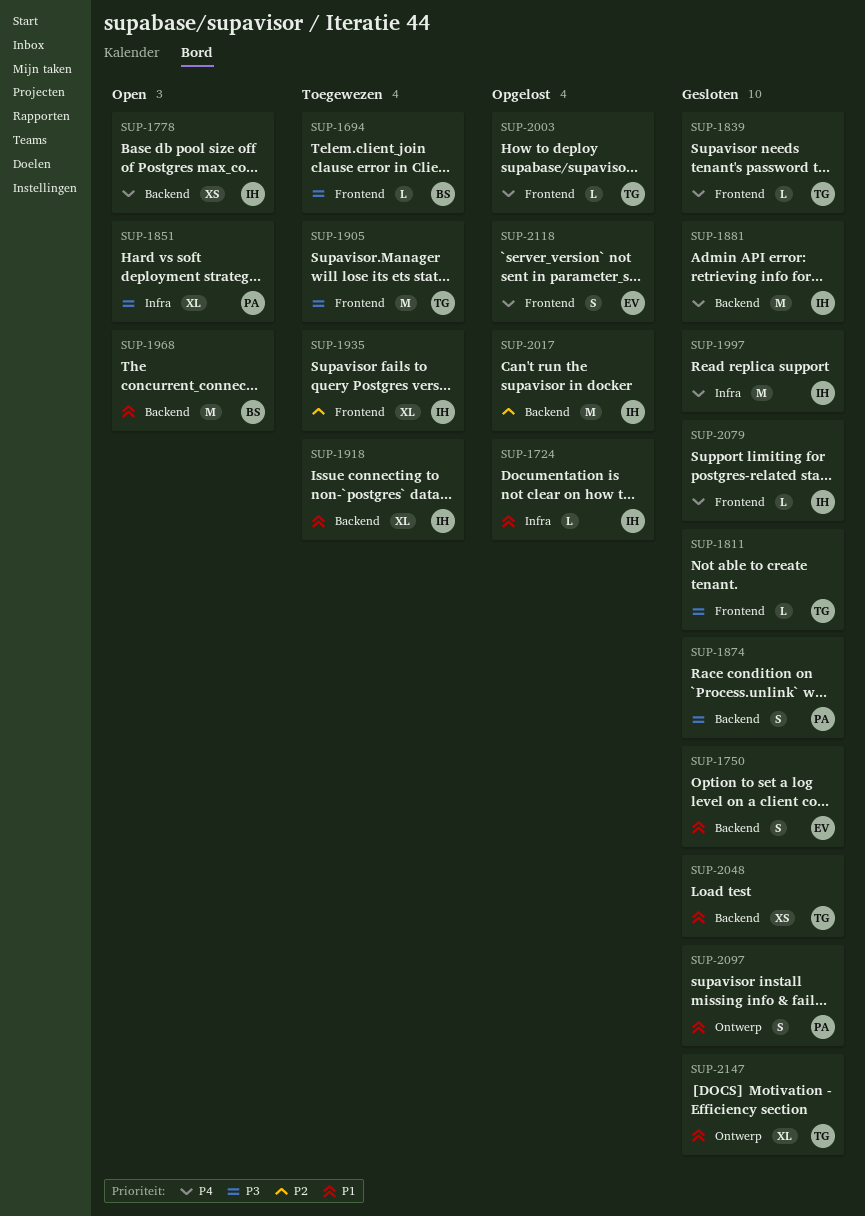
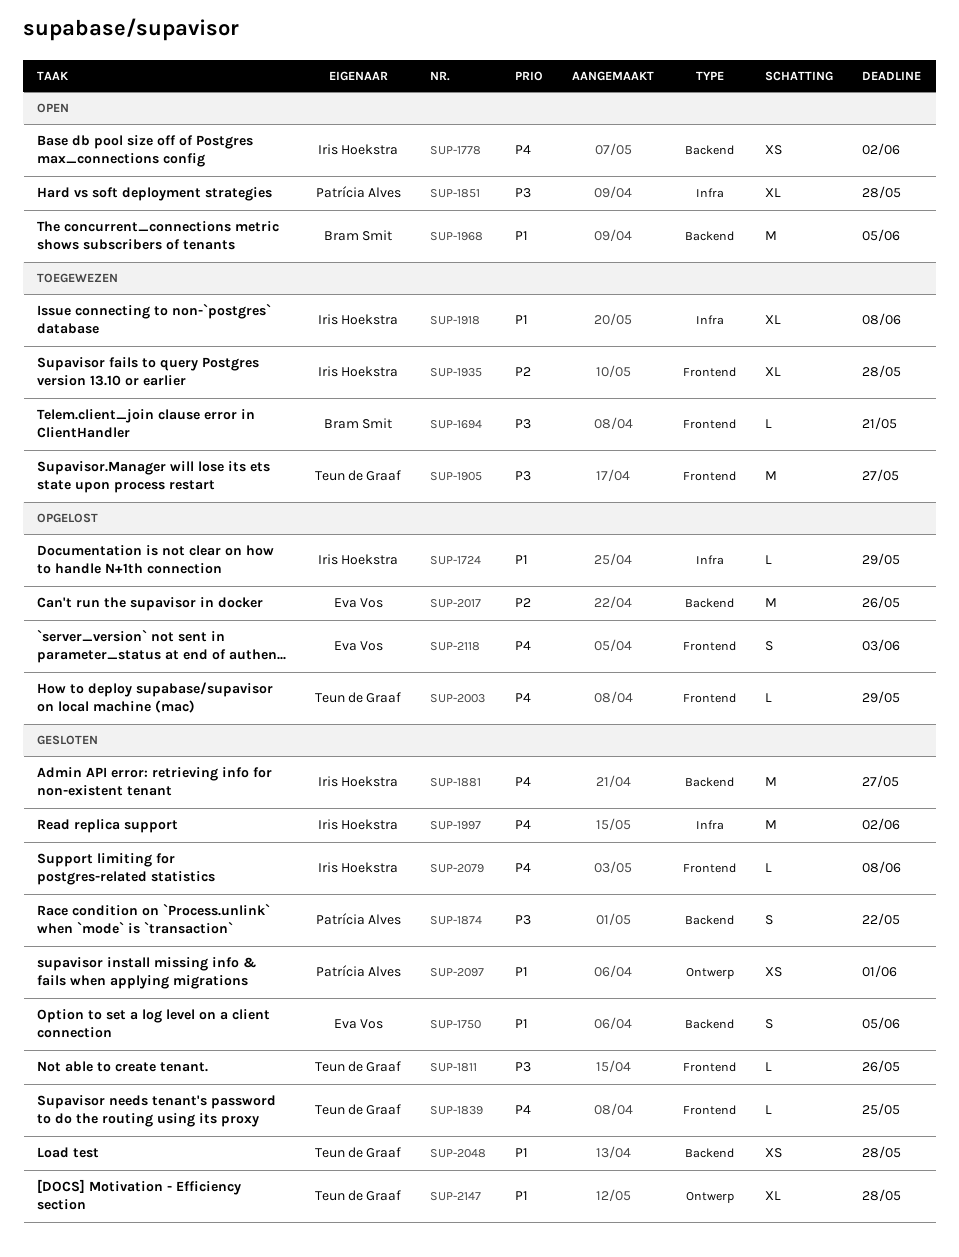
SUP-1918, label: Backend -> Infra
SUP-2017, owner: Iris Hoekstra -> Eva Vos
SUP-2097, estimate: S -> XS

